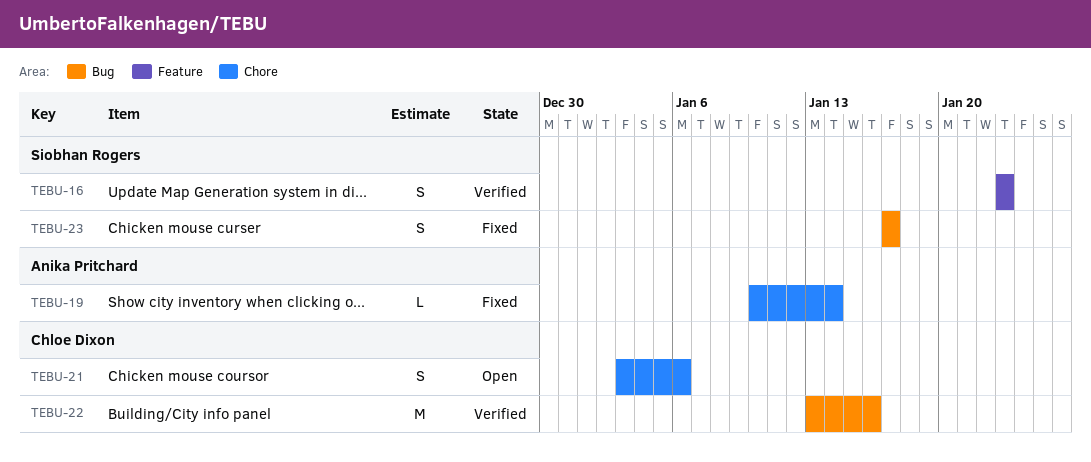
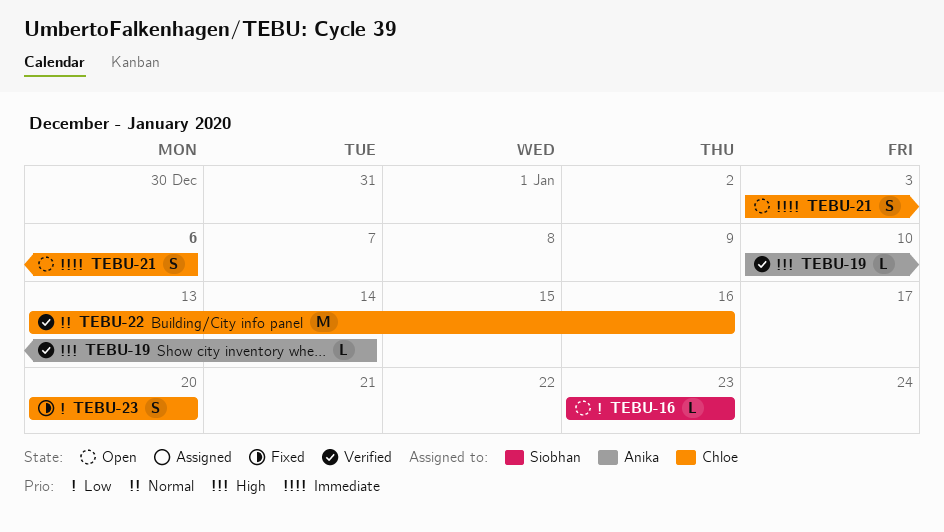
TEBU-16, status: Verified -> Open
TEBU-16, estimate: S -> L
TEBU-19, status: Fixed -> Verified
TEBU-23, owner: Siobhan Rogers -> Chloe Dixon
TEBU-23, start: Jan 17 -> Jan 20
TEBU-23, due: Jan 17 -> Jan 20

